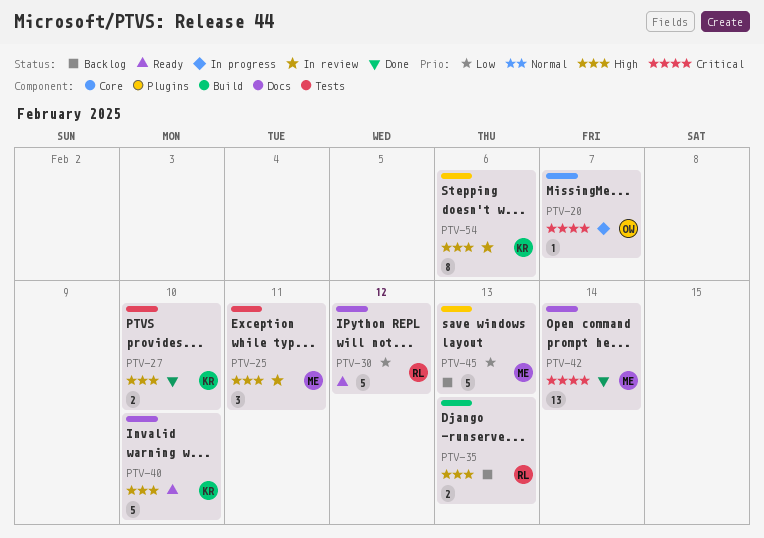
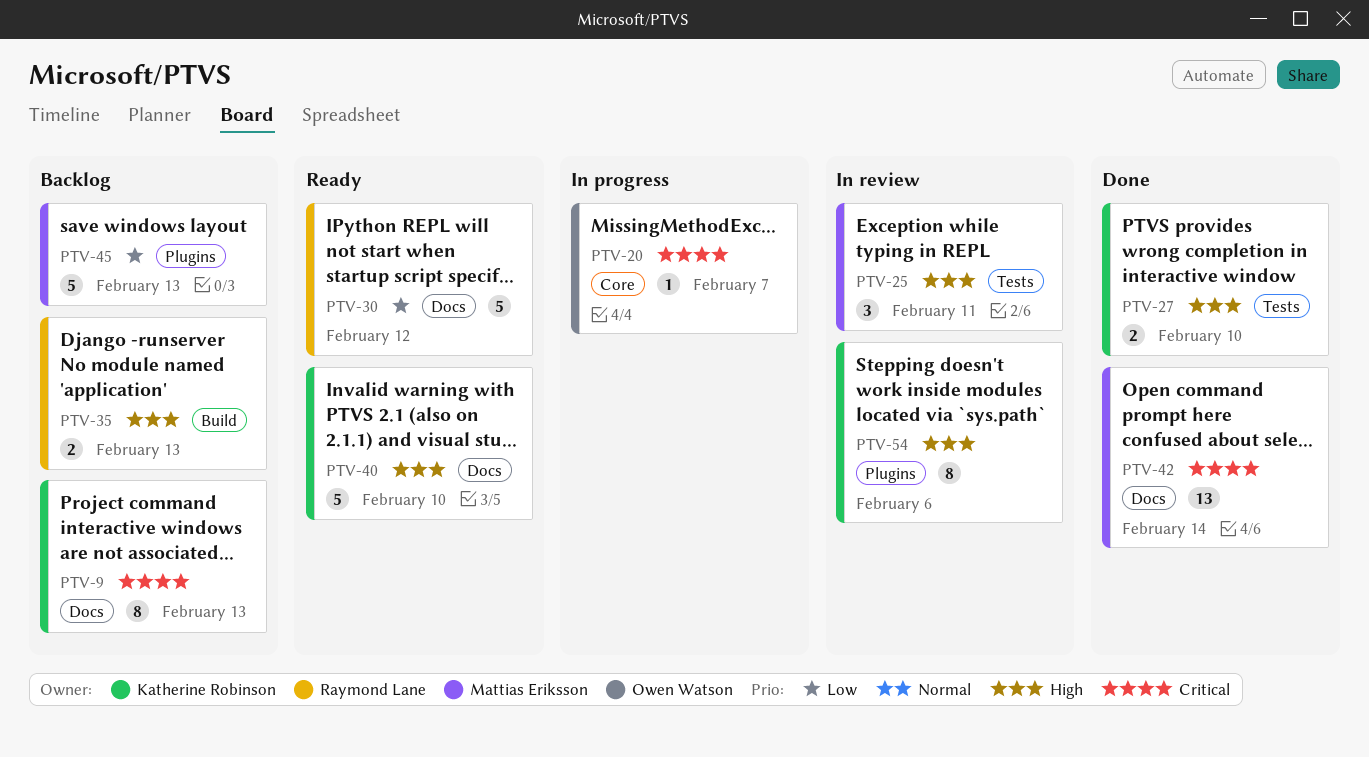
PTV-9: none -> present

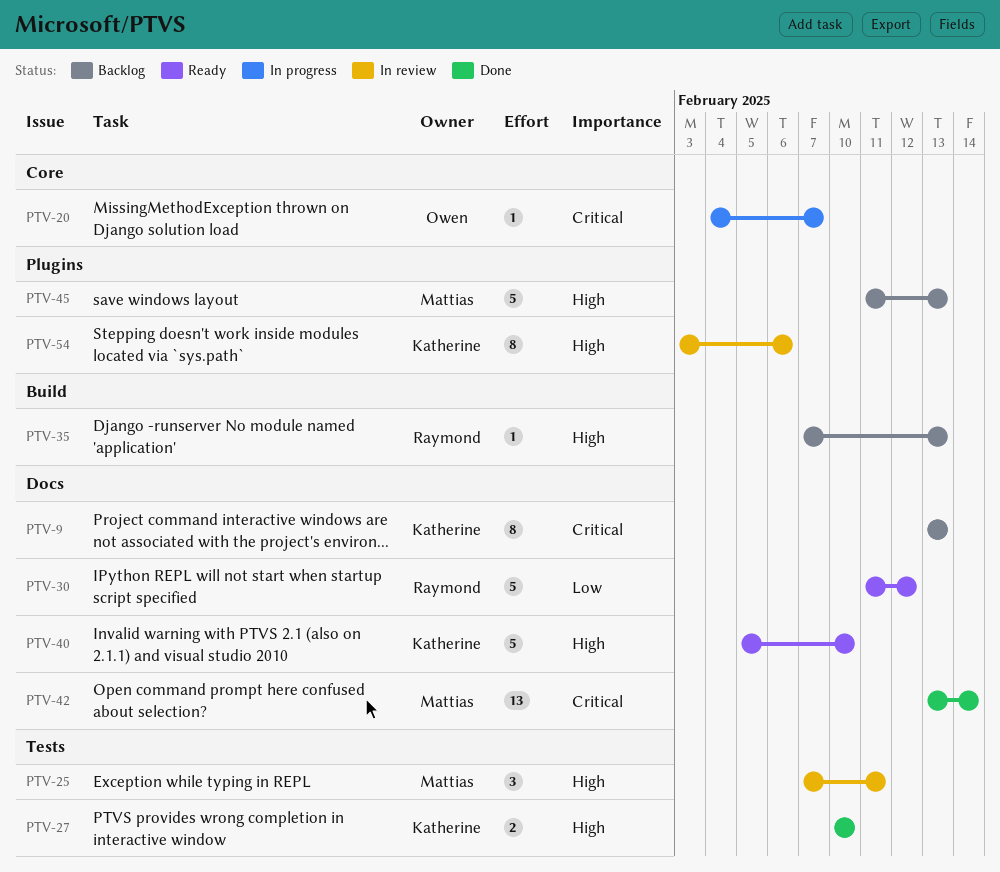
PTV-35, estimate: 2 -> 1
PTV-45, priority: Low -> High

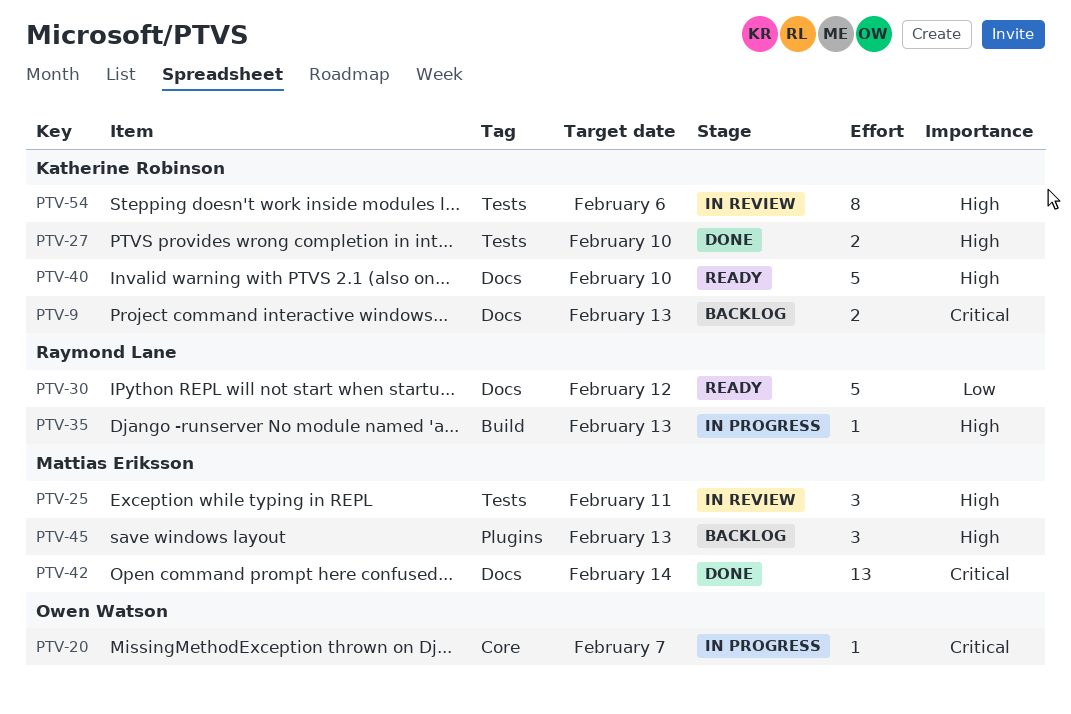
PTV-9, estimate: 8 -> 2
PTV-35, status: Backlog -> In progress
PTV-45, estimate: 5 -> 3
PTV-54, label: Plugins -> Tests

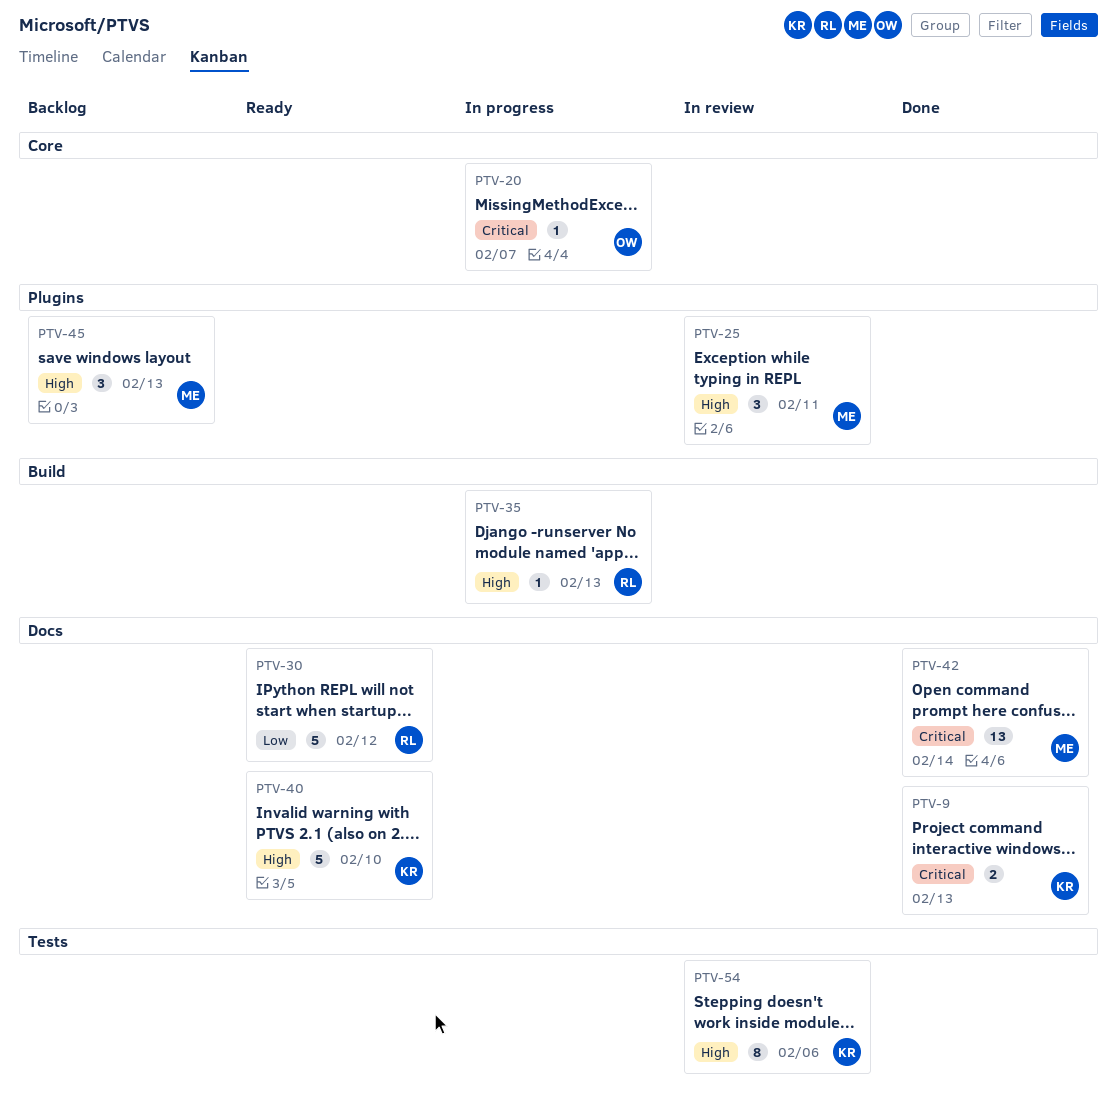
PTV-9, status: Backlog -> Done
PTV-25, label: Tests -> Plugins
PTV-27: present -> none

